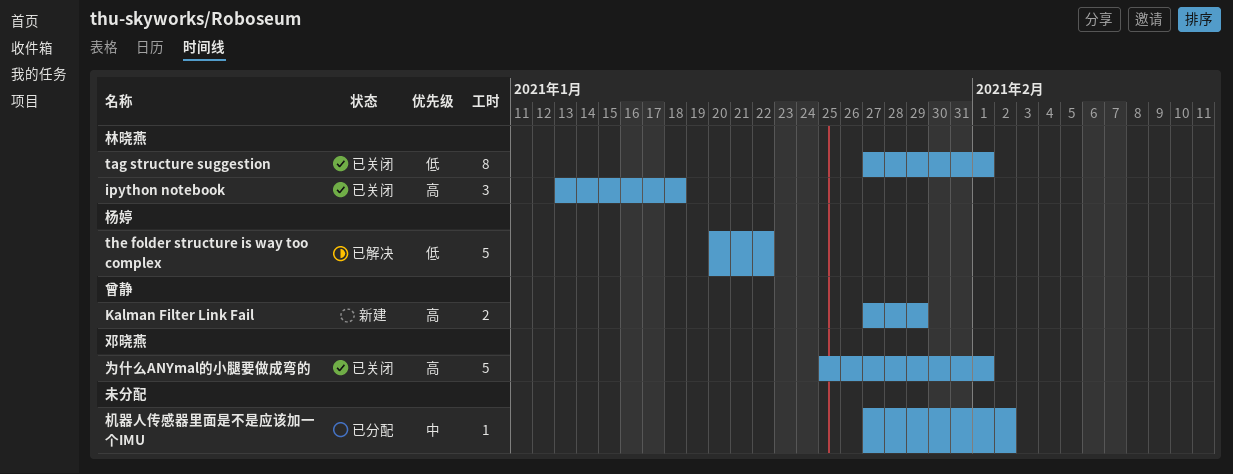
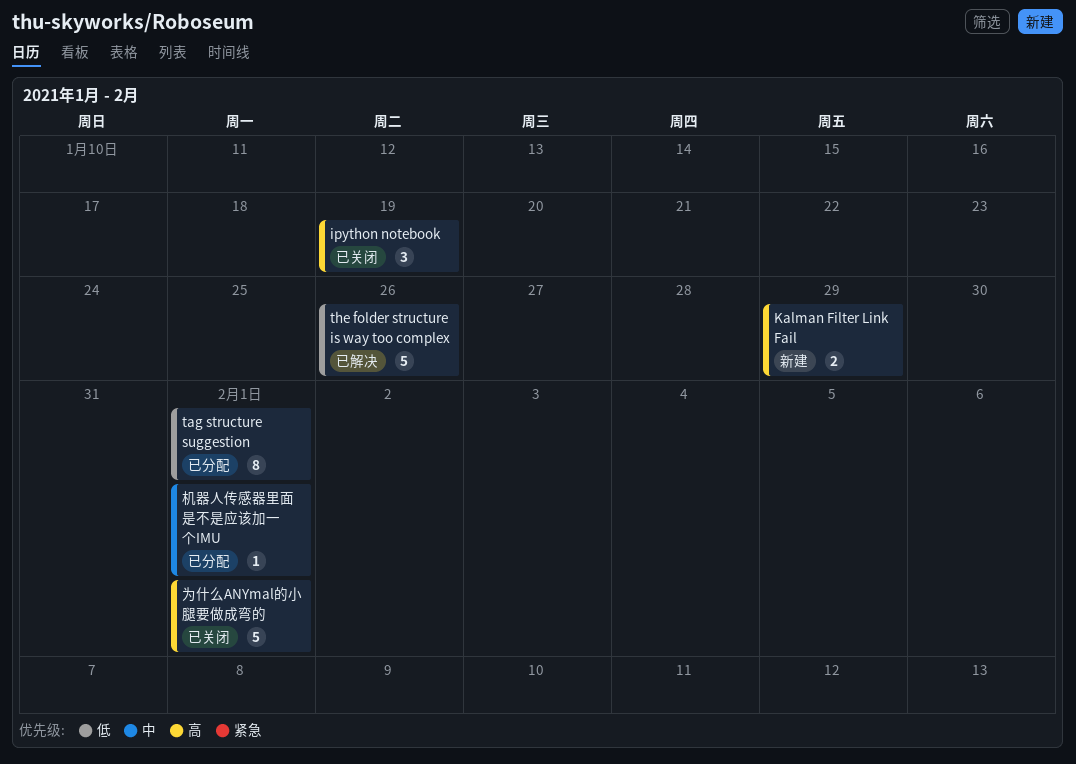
ipython notebook, due: Jan 18 -> Jan 19
tag structure suggestion, status: 已关闭 -> 已分配
the folder structure is way too complex, due: Jan 22 -> Jan 26
机器人传感器里面是不是应该加一个IMU, due: Feb 2 -> Feb 1

